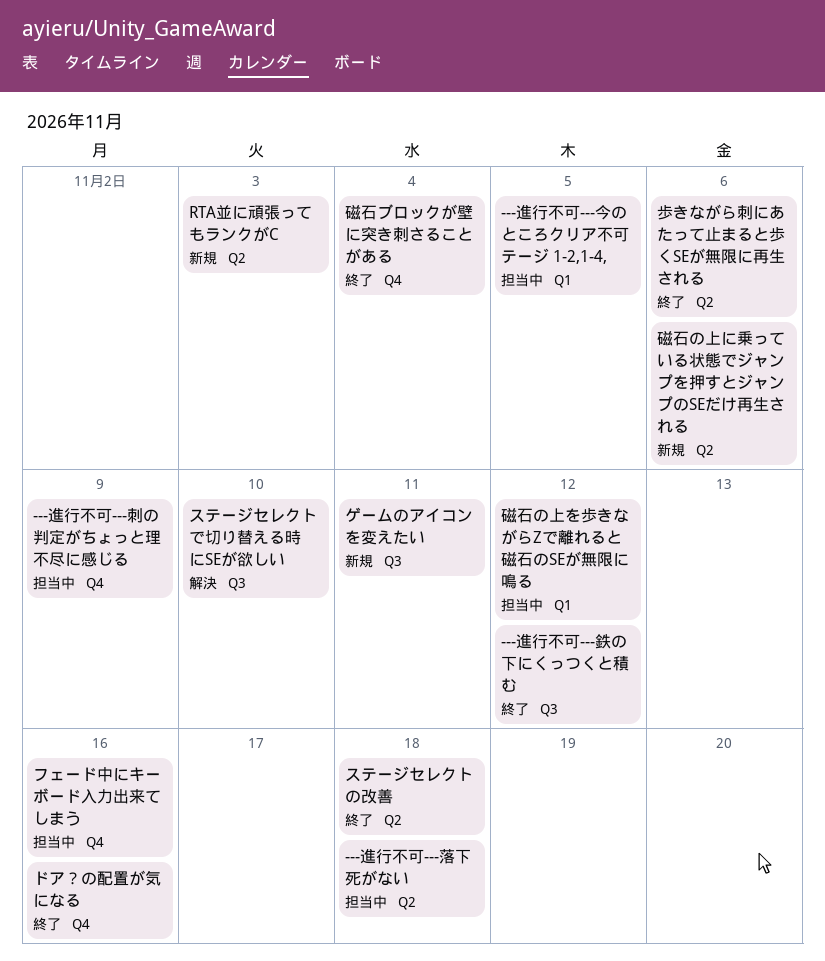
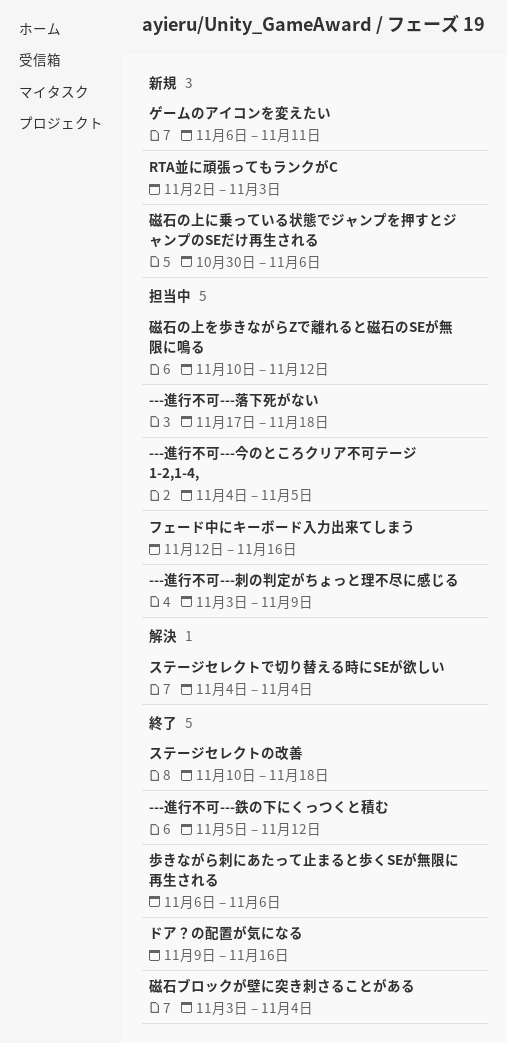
ステージセレクトで切り替える時にSEが欲しい, due: Nov 10 -> Nov 4

